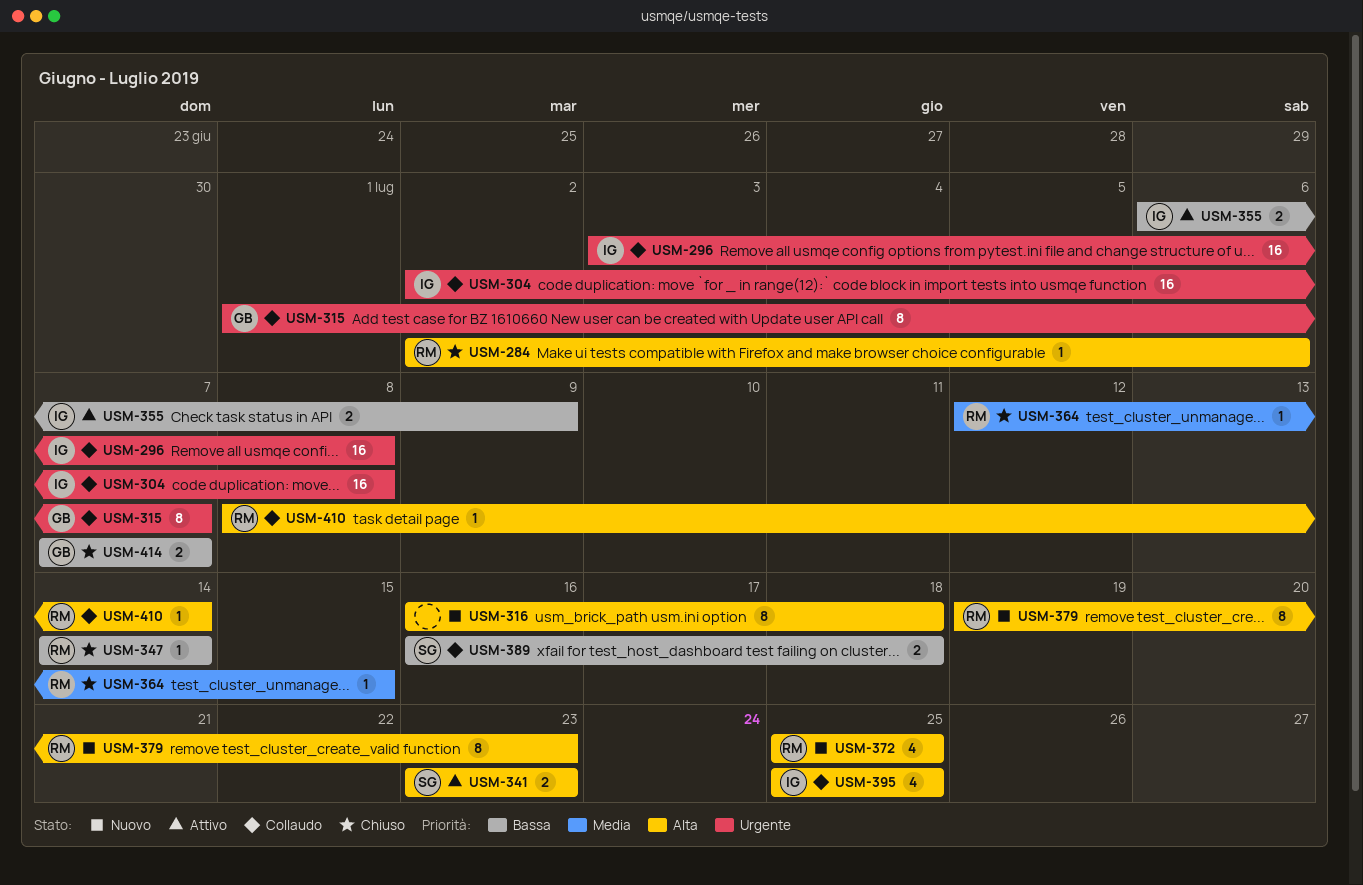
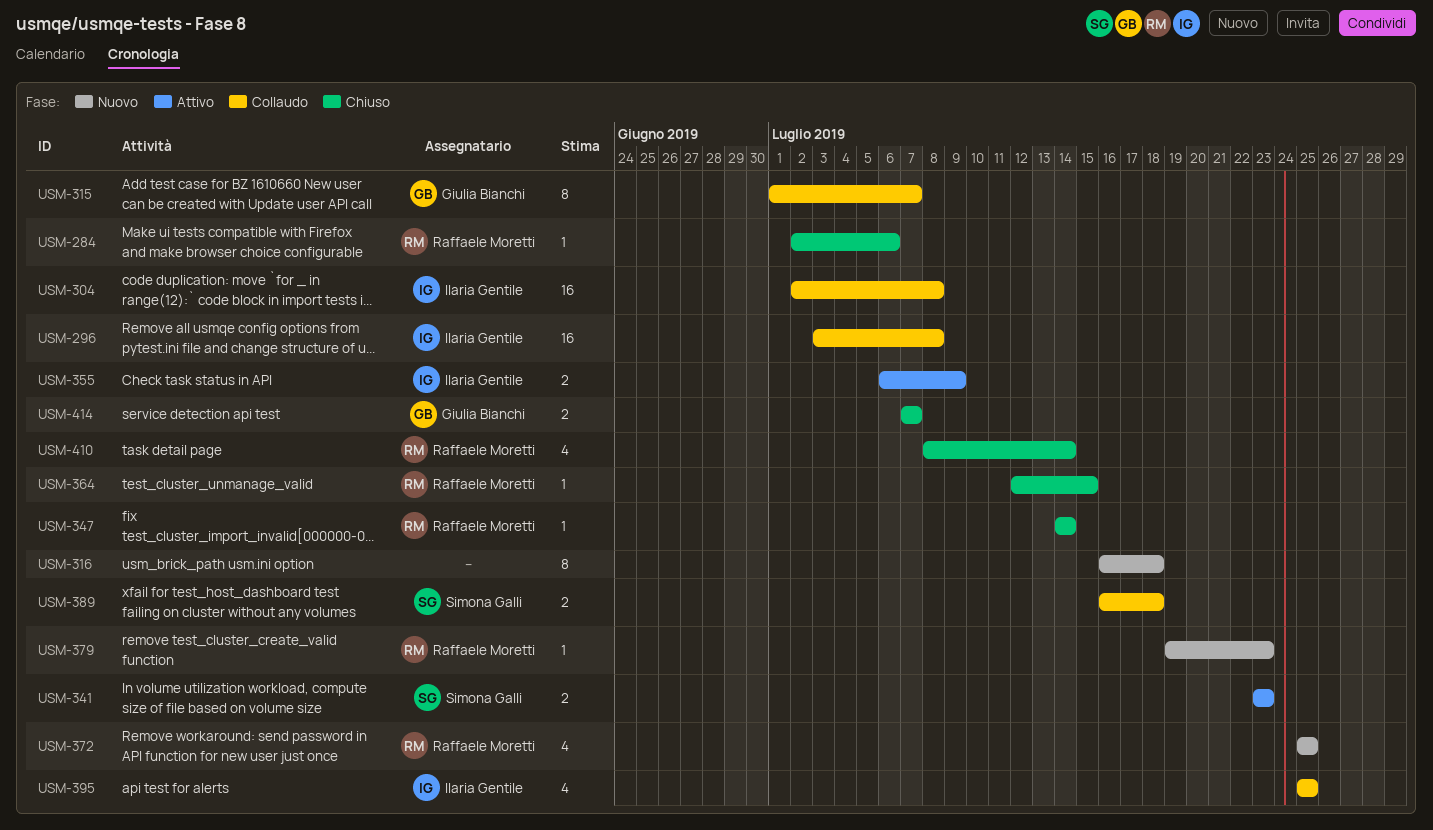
USM-379, estimate: 8 -> 1
USM-410, status: Collaudo -> Chiuso
USM-410, estimate: 1 -> 4

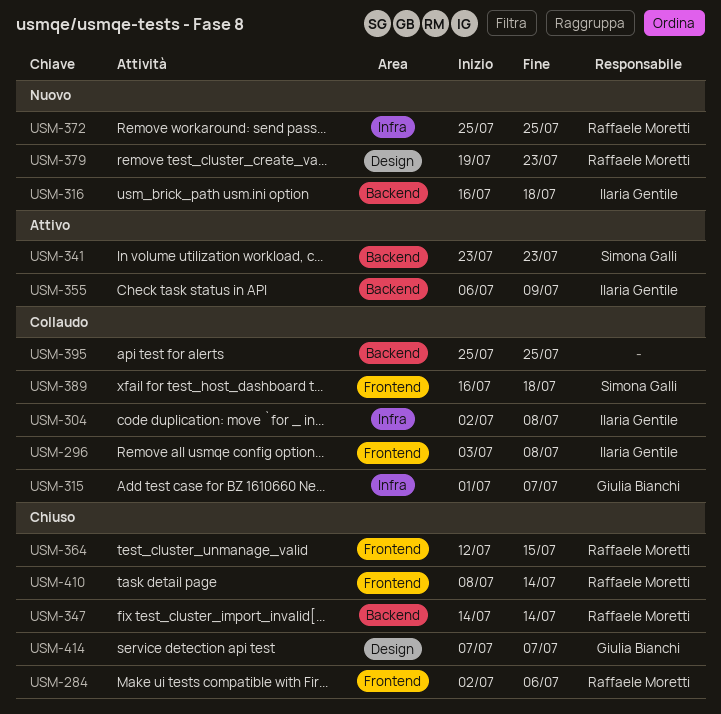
USM-316, owner: none -> Ilaria Gentile
USM-395, owner: Ilaria Gentile -> none

